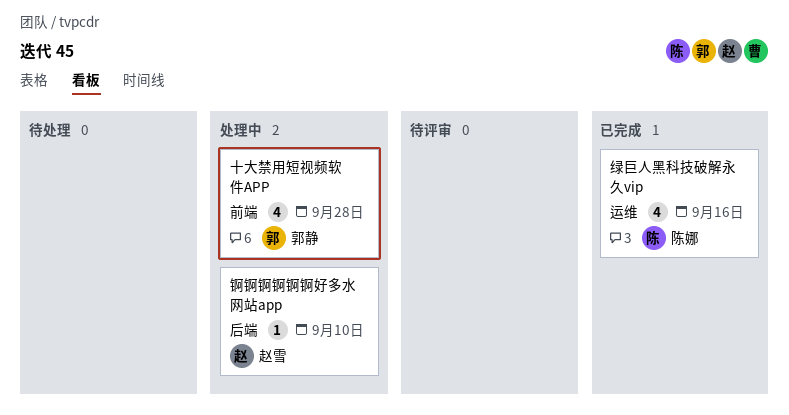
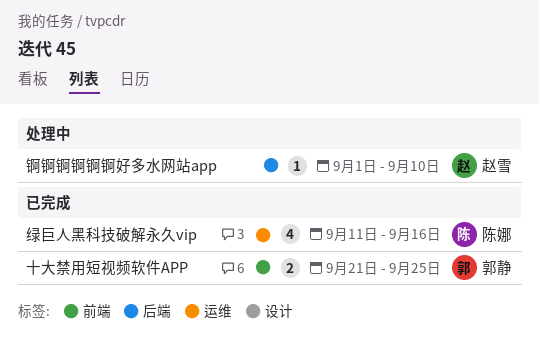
十大禁用短视频软件APP, status: 处理中 -> 已完成
十大禁用短视频软件APP, estimate: 4 -> 2
十大禁用短视频软件APP, due: Sep 28 -> Sep 25

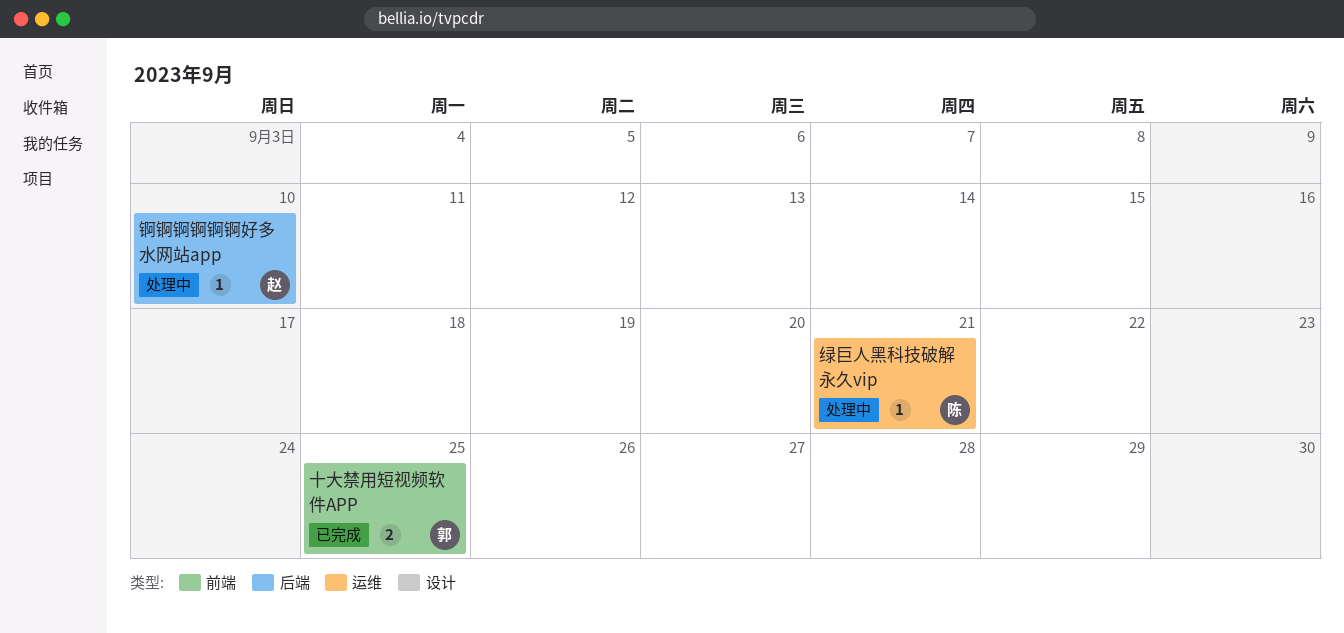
绿巨人黑科技破解永久vip, status: 已完成 -> 处理中
绿巨人黑科技破解永久vip, estimate: 4 -> 1
绿巨人黑科技破解永久vip, due: Sep 16 -> Sep 21

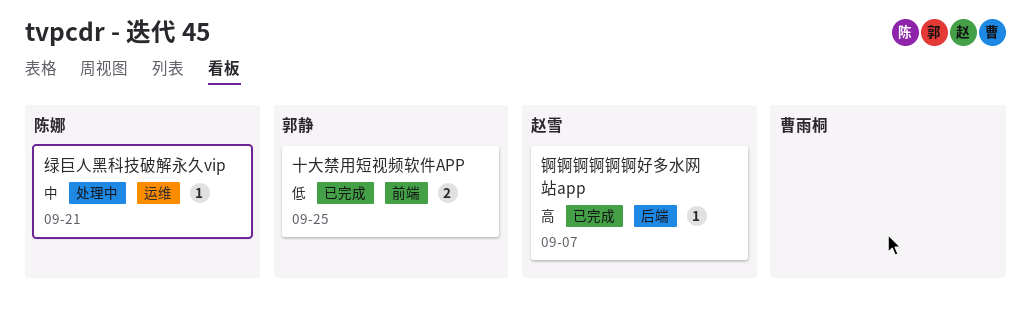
锕锕锕锕锕锕好多水网站app, status: 处理中 -> 已完成
锕锕锕锕锕锕好多水网站app, due: Sep 10 -> Sep 7

